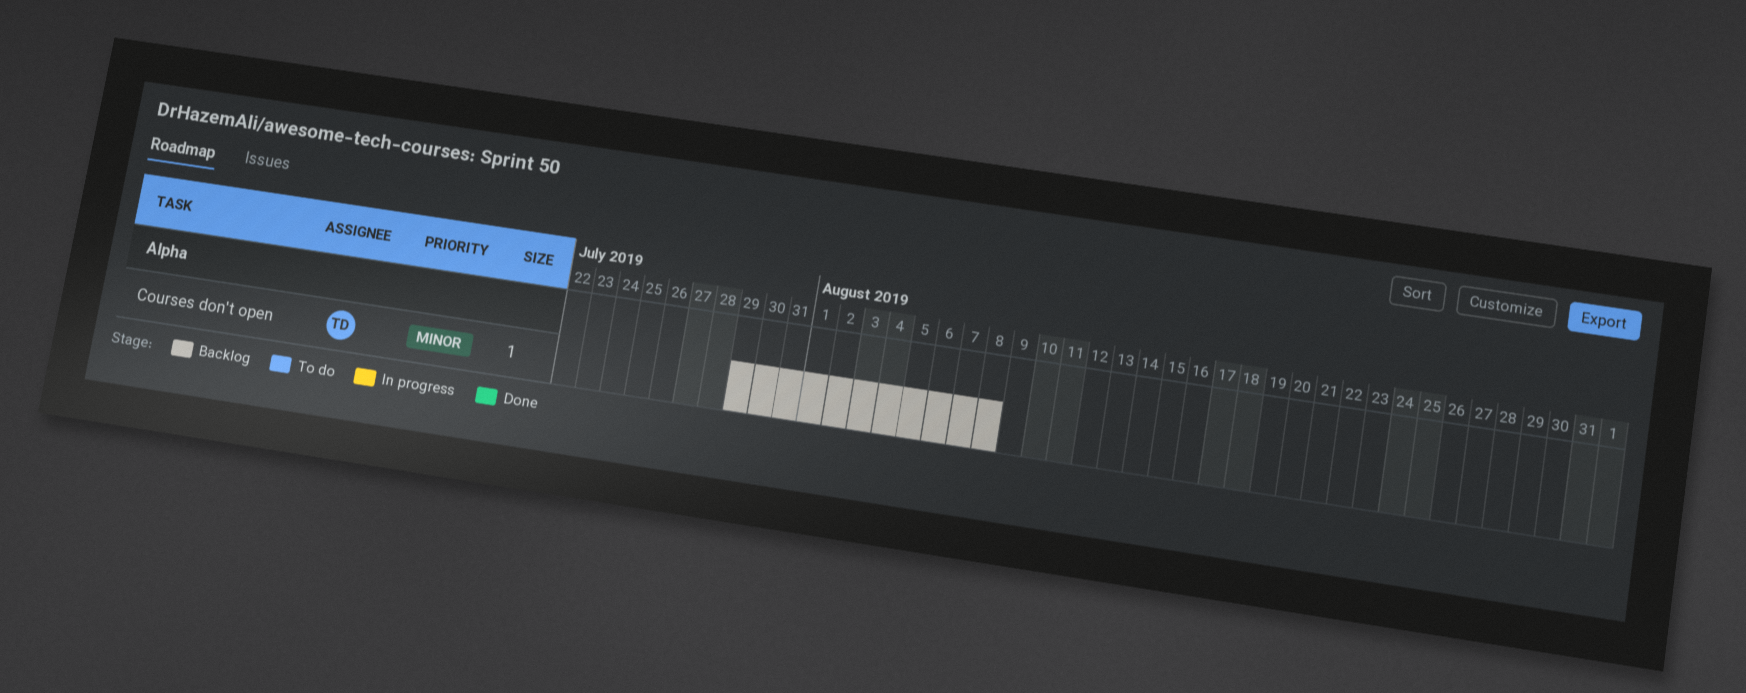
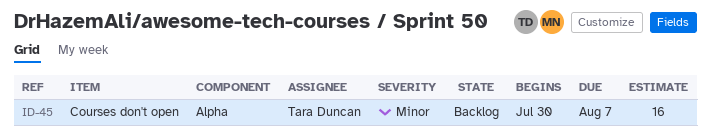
Courses don't open, estimate: 1 -> 16
Courses don't open, start: Jul 29 -> Jul 30
Courses don't open, due: Aug 8 -> Aug 7

